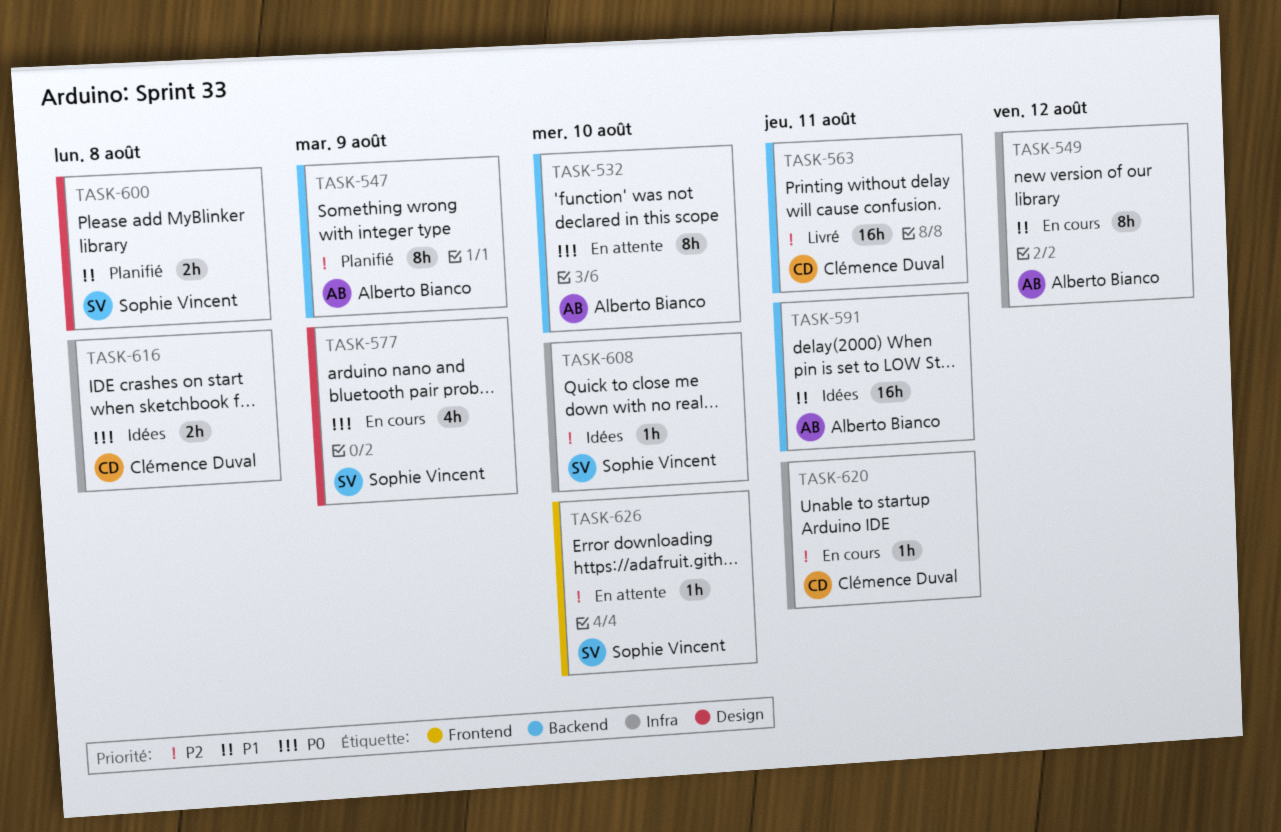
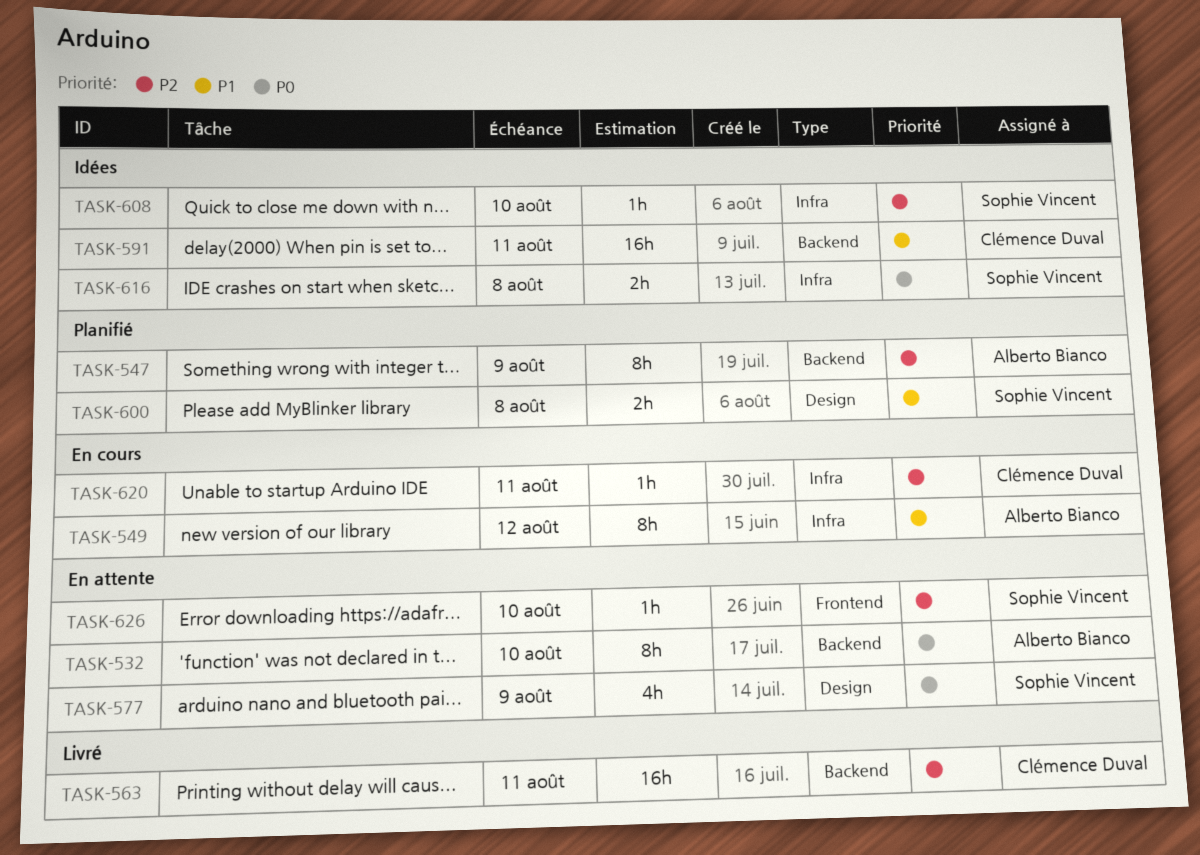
TASK-577, status: En cours -> En attente
TASK-591, owner: Alberto Bianco -> Clémence Duval
TASK-616, owner: Clémence Duval -> Sophie Vincent

